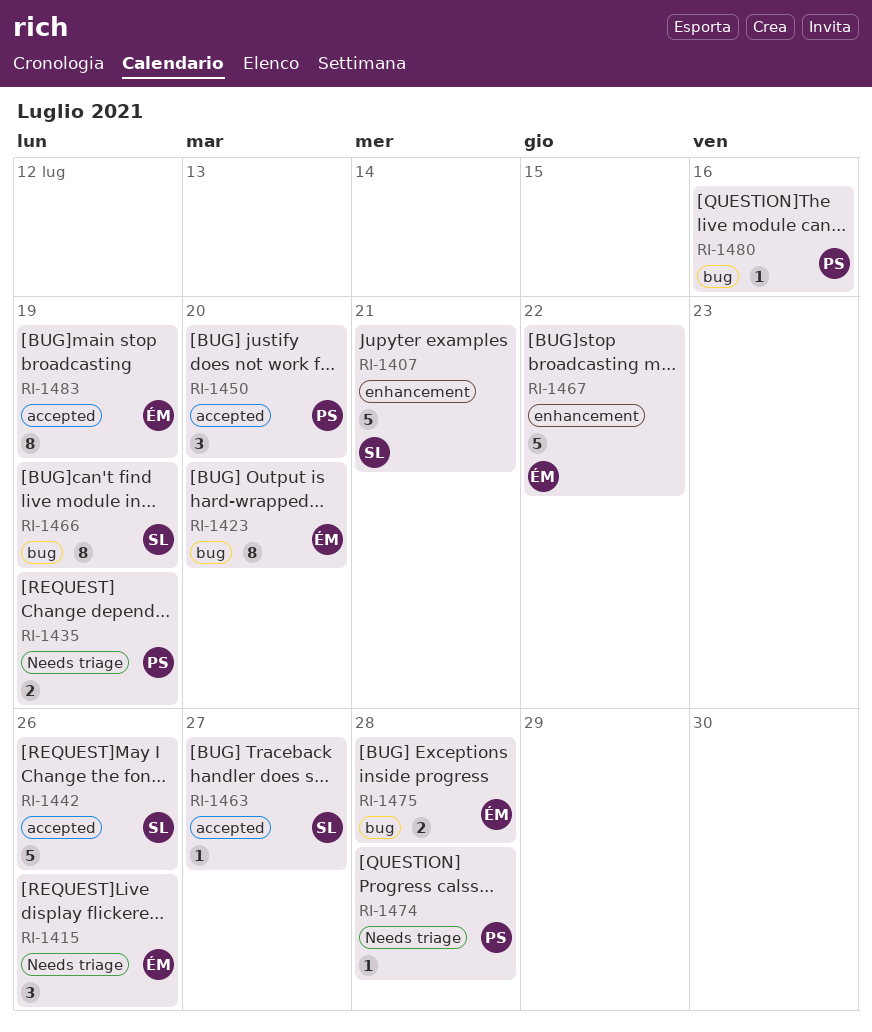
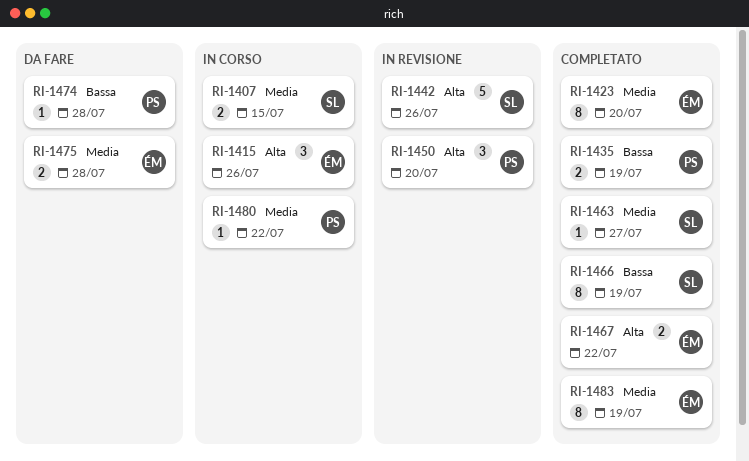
RI-1407, estimate: 5 -> 2
RI-1407, due: Jul 21 -> Jul 15
RI-1467, estimate: 5 -> 2
RI-1480, due: Jul 16 -> Jul 22

